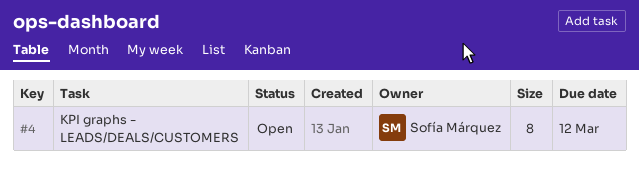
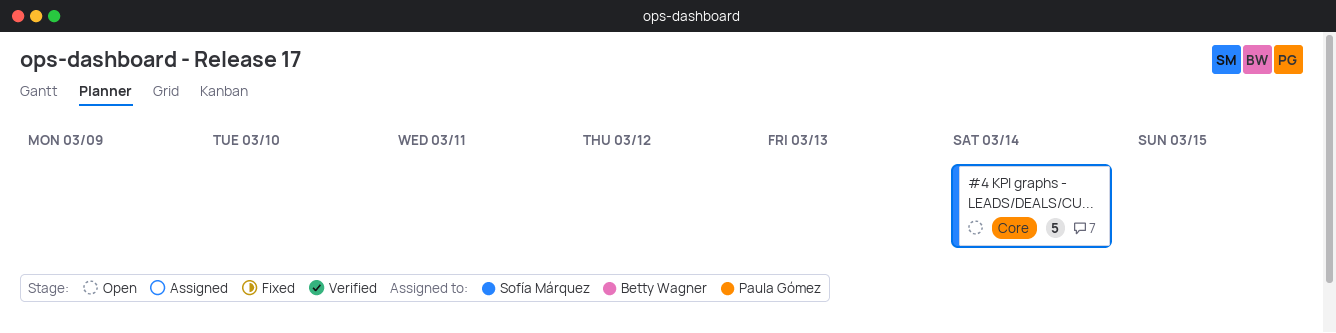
#4, estimate: 8 -> 5
#4, due: Mar 12 -> Mar 14

